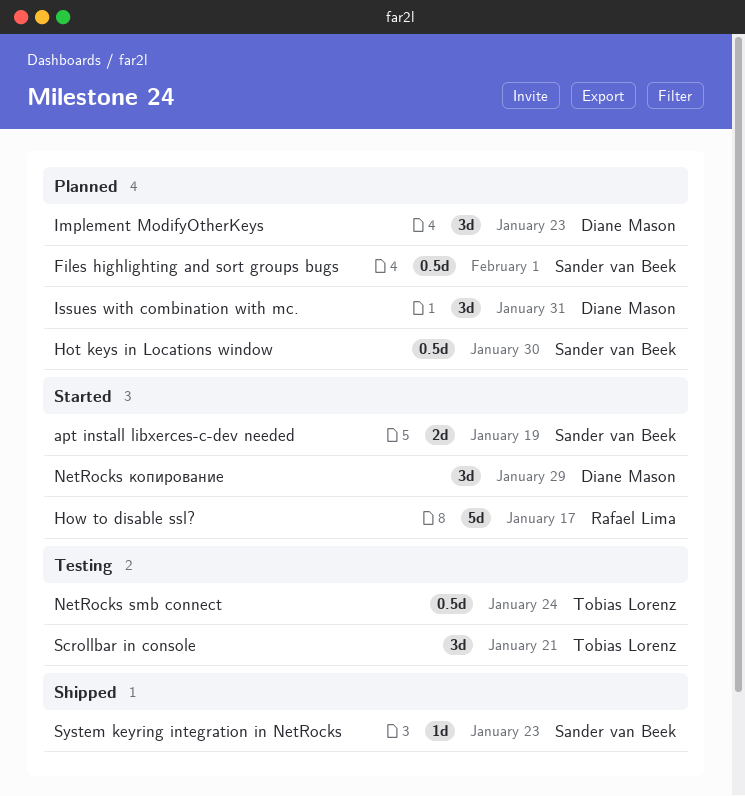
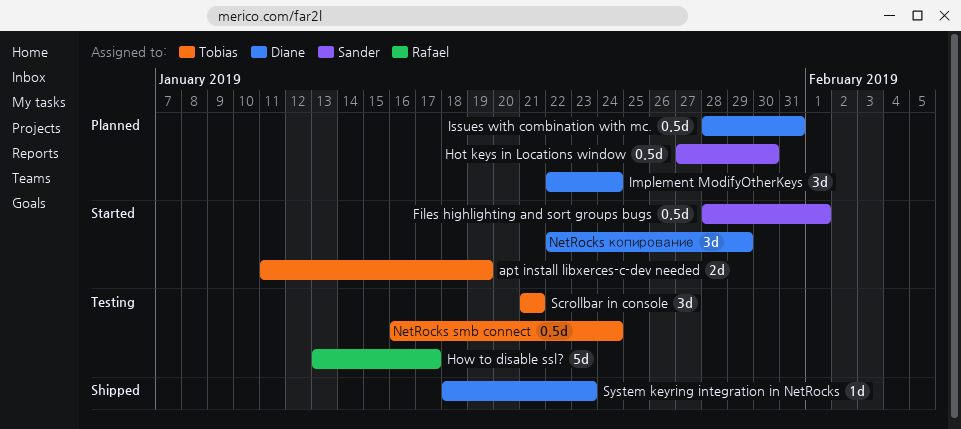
apt install libxerces-c-dev needed, owner: Sander van Beek -> Tobias Lorenz
Files highlighting and sort groups bugs, status: Planned -> Started
How to disable ssl?, status: Started -> Testing
Implement ModifyOtherKeys, due: Jan 23 -> Jan 24
Issues with combination with mc., estimate: 3d -> 0.5d
System keyring integration in NetRocks, owner: Sander van Beek -> Diane Mason

